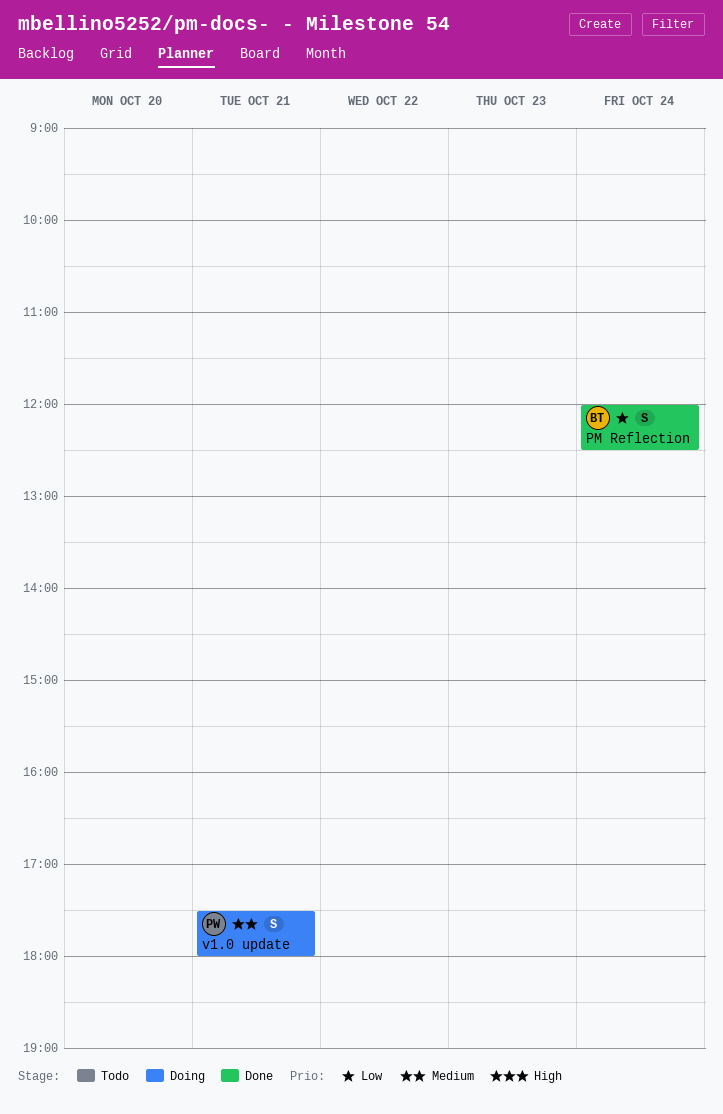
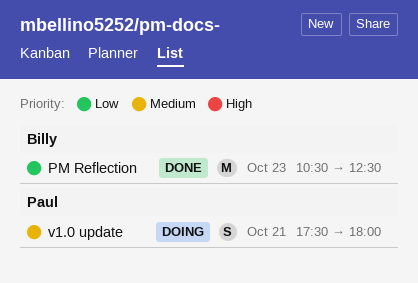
PM Reflection, estimate: S -> M
PM Reflection, day: Oct 24 -> Oct 23
PM Reflection, begins: 12:00 -> 10:30

